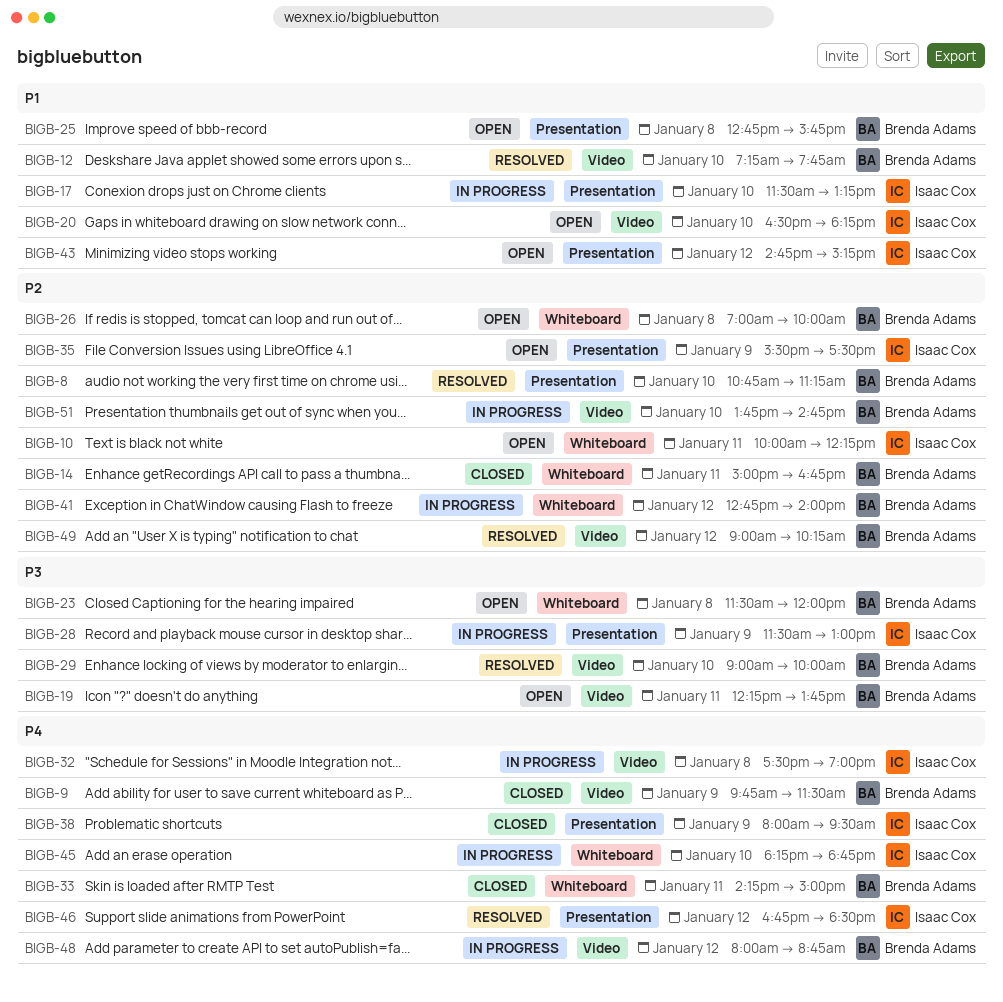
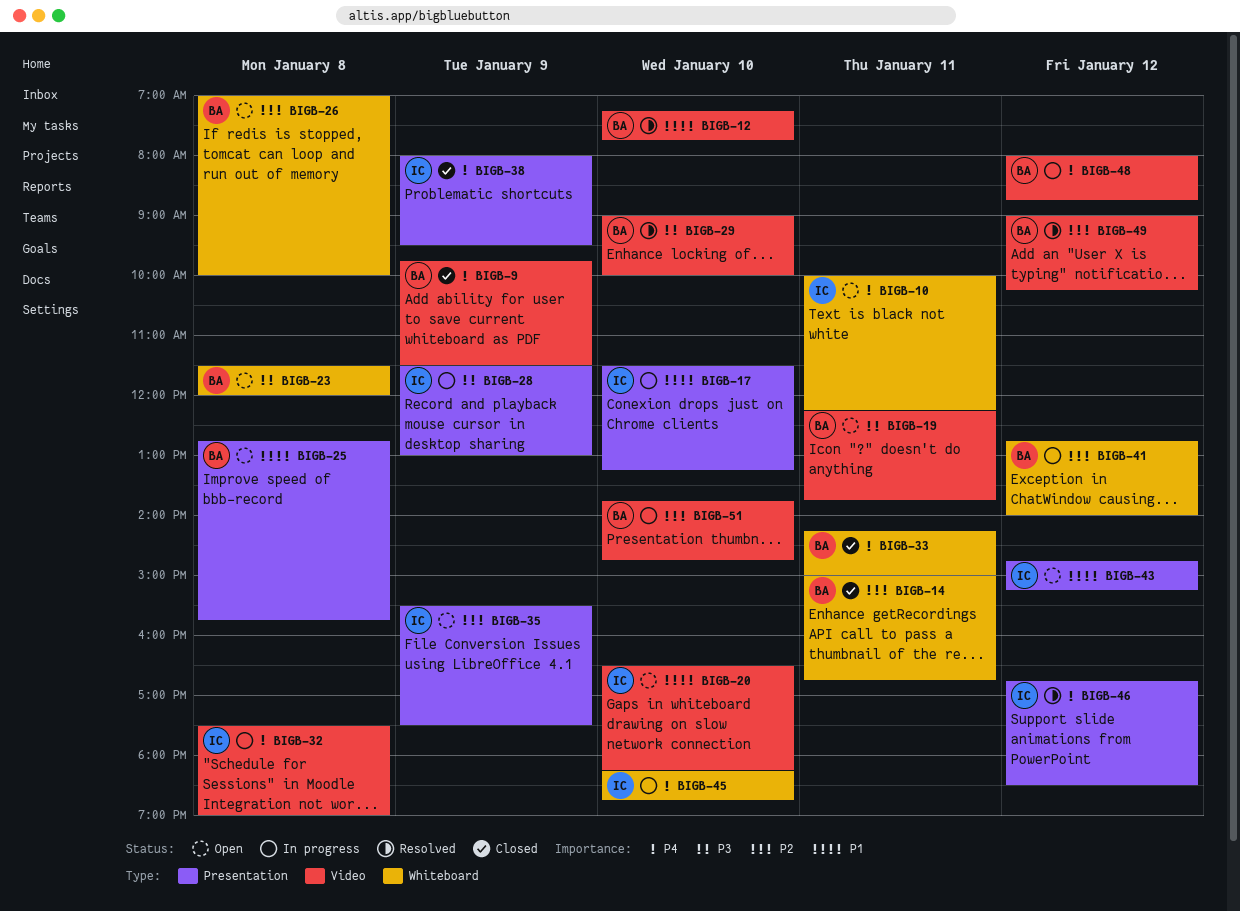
BIGB-8: present -> none
BIGB-10, priority: P2 -> P4

